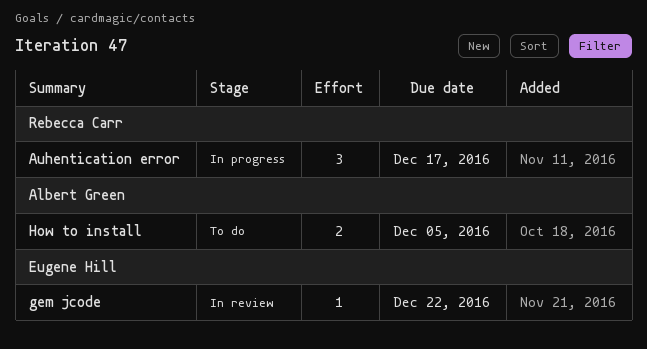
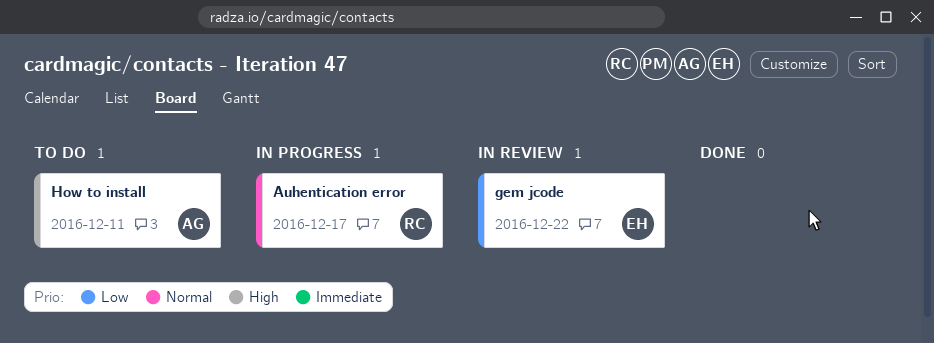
How to install, due: Dec 5 -> Dec 11

